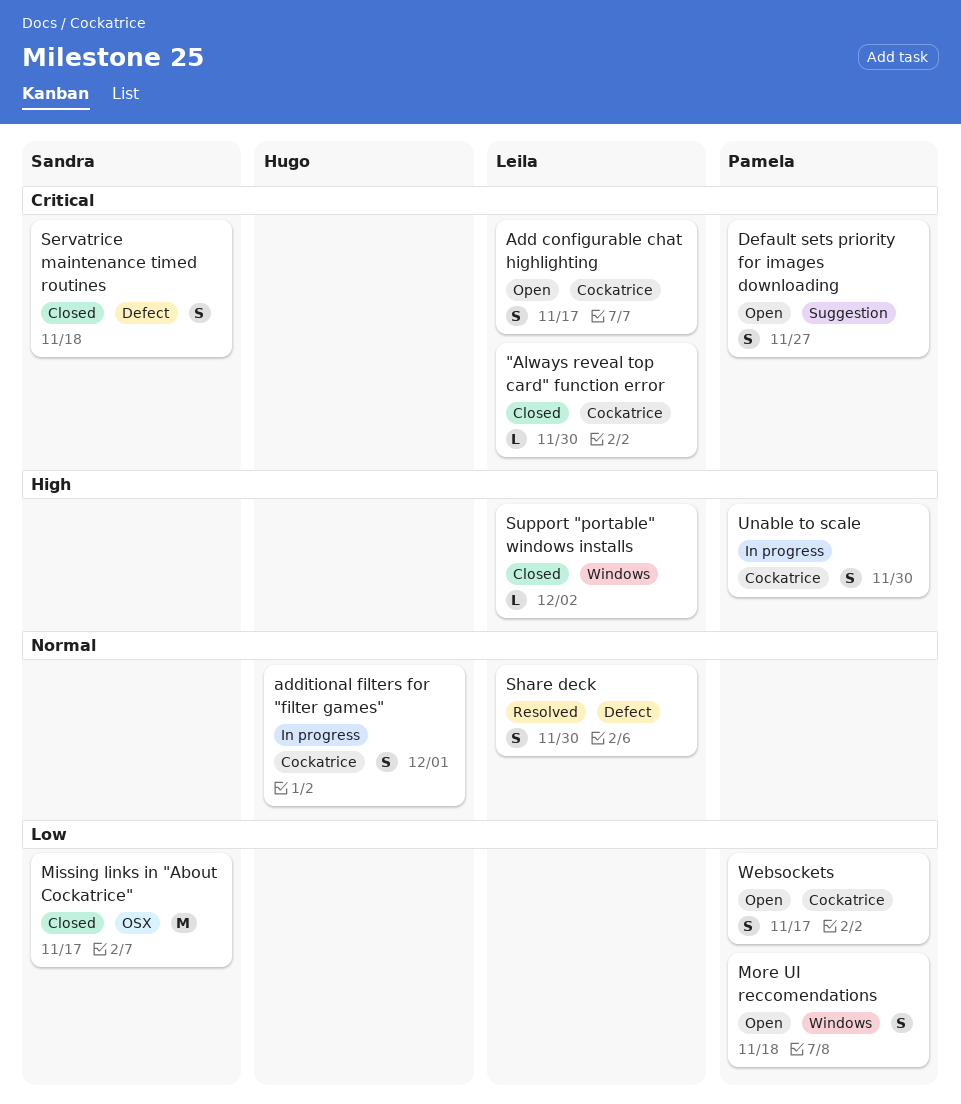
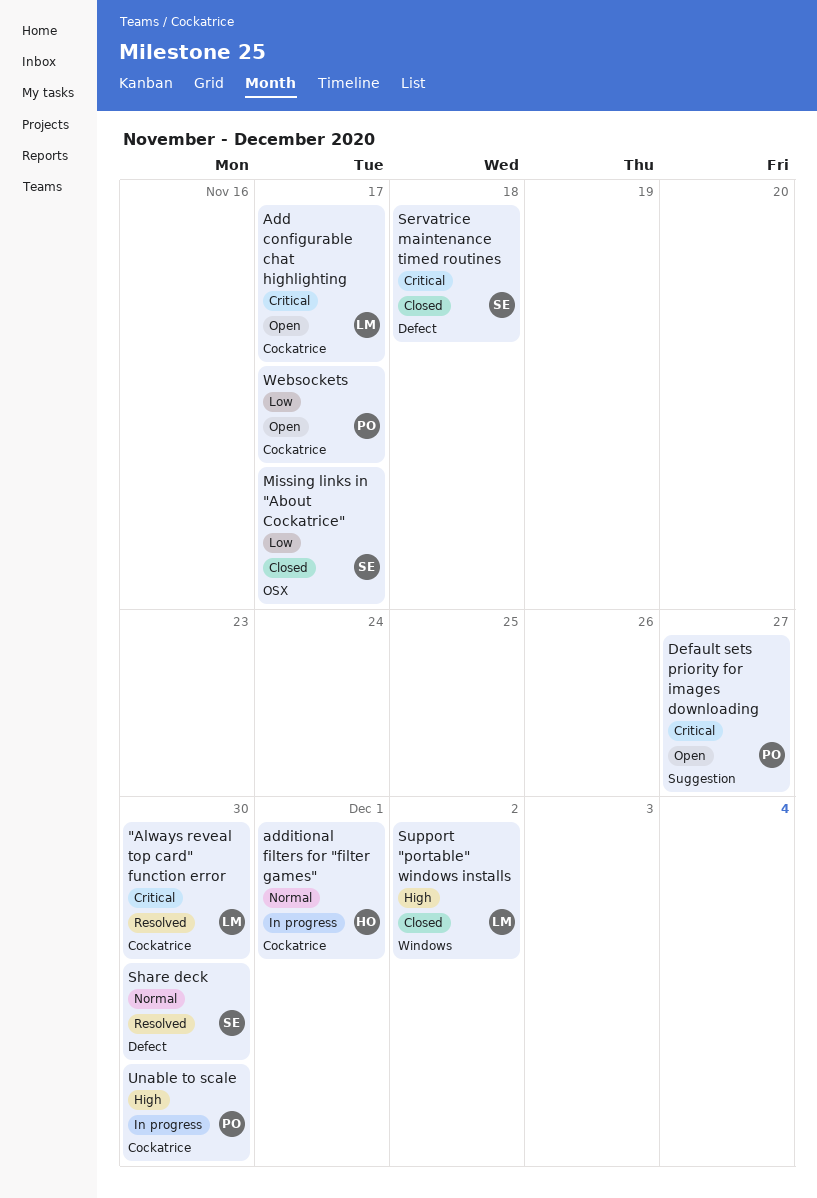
"Always reveal top card" function error, status: Closed -> Resolved
More UI reccomendations: present -> none
Share deck, owner: Leila -> Sandra

